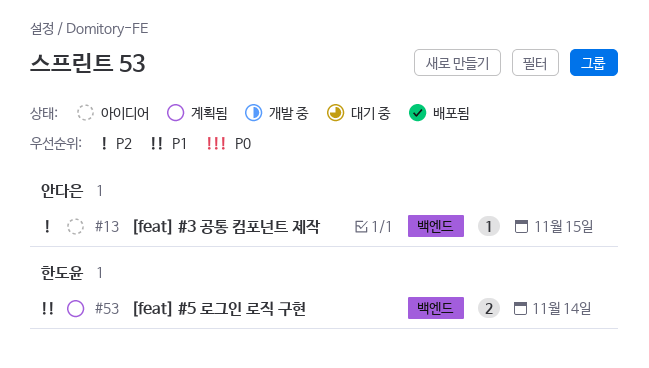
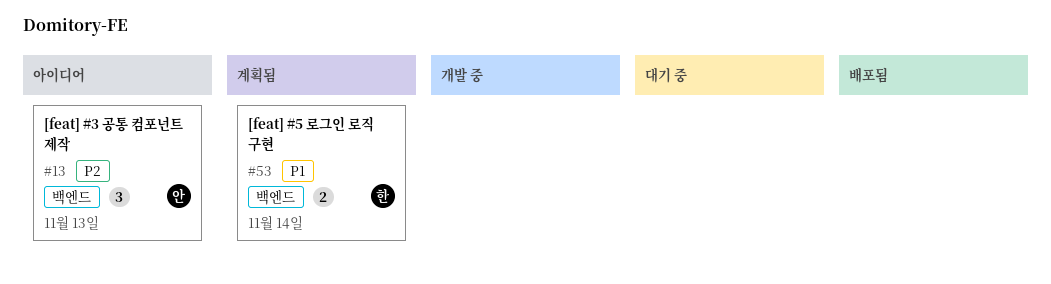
#13, estimate: 1 -> 3
#13, due: Nov 15 -> Nov 13

